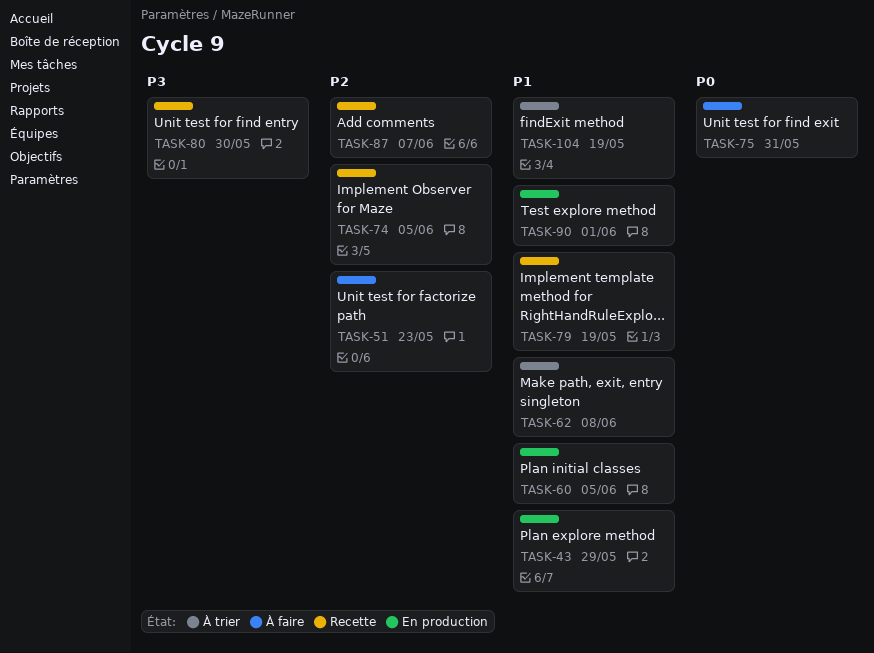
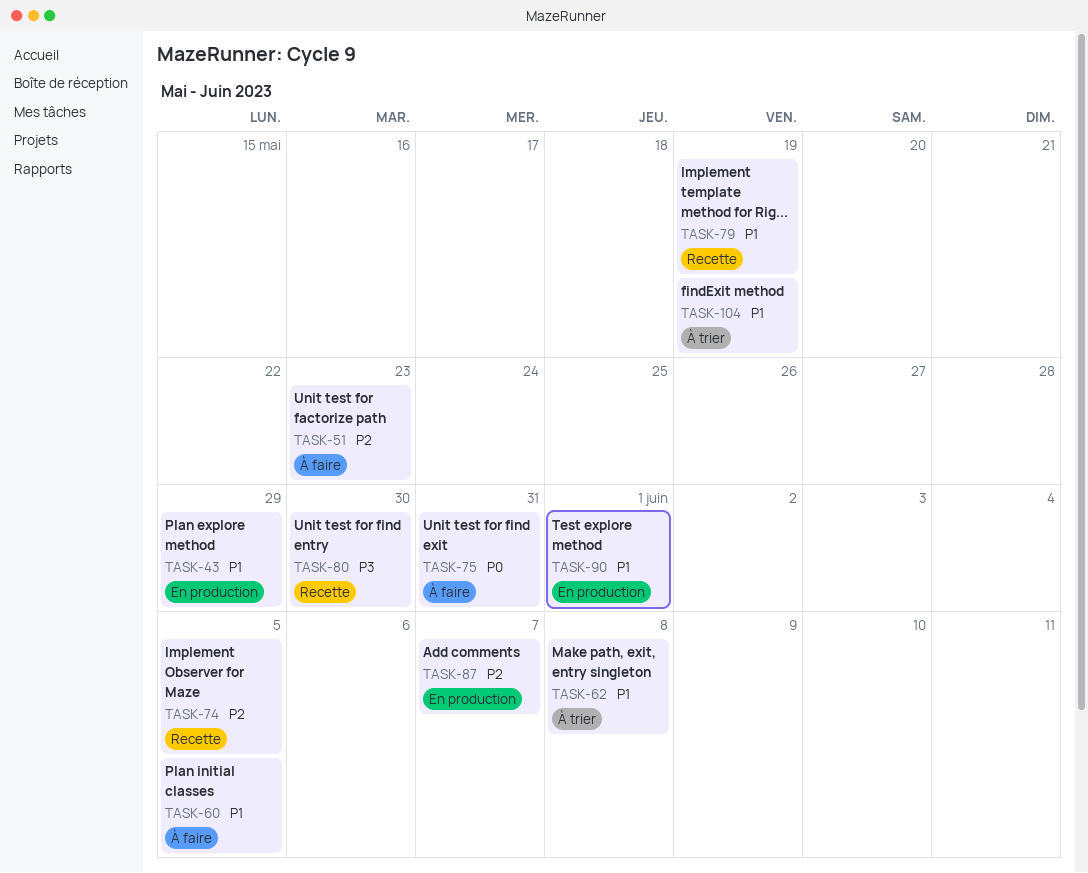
TASK-60, status: En production -> À faire
TASK-87, status: Recette -> En production

